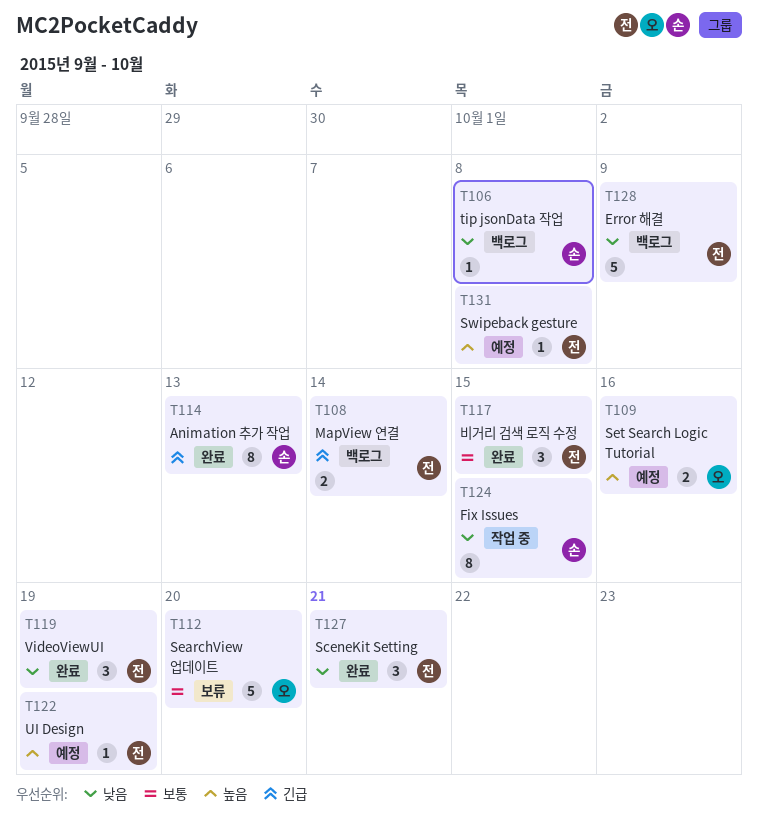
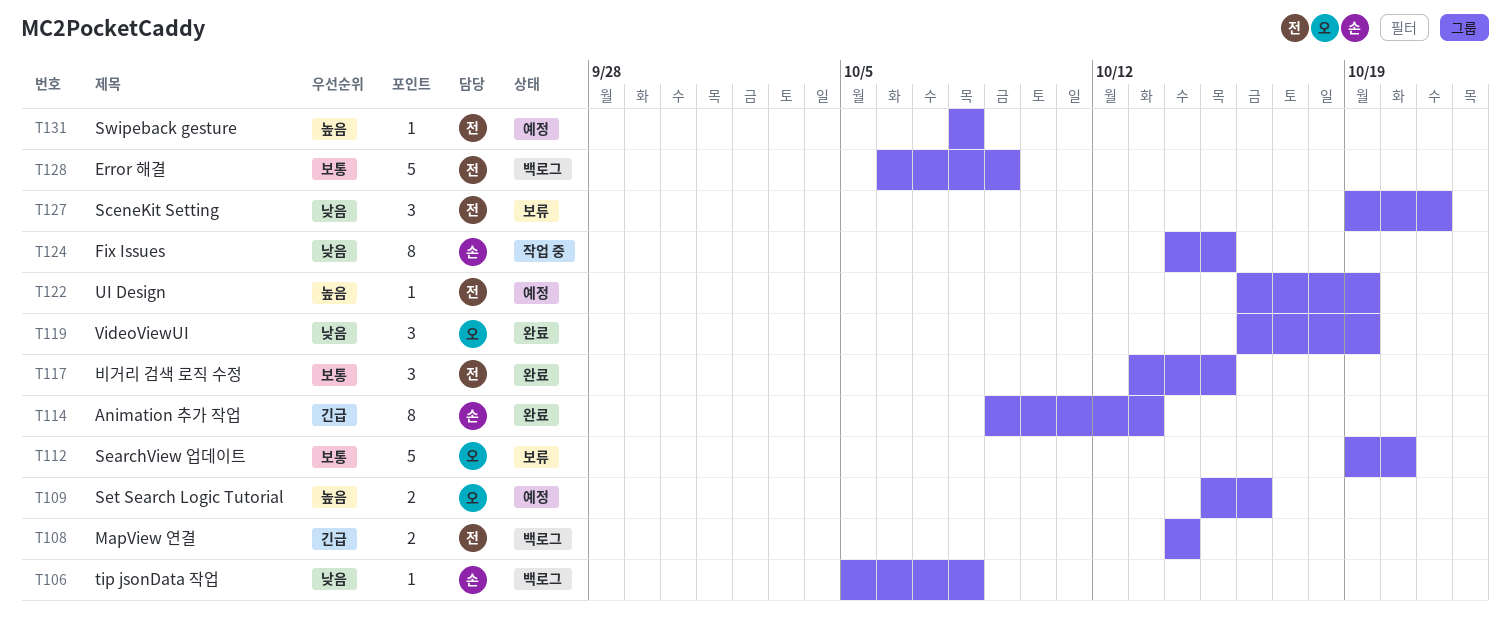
T119, owner: 전 -> 오
T127, status: 완료 -> 보류
T128, priority: 낮음 -> 보통

